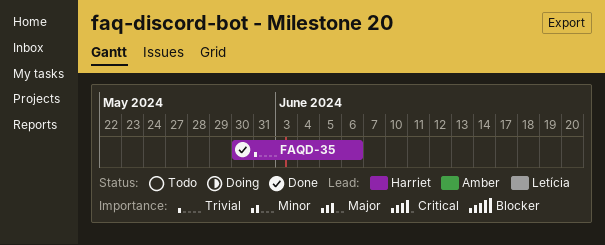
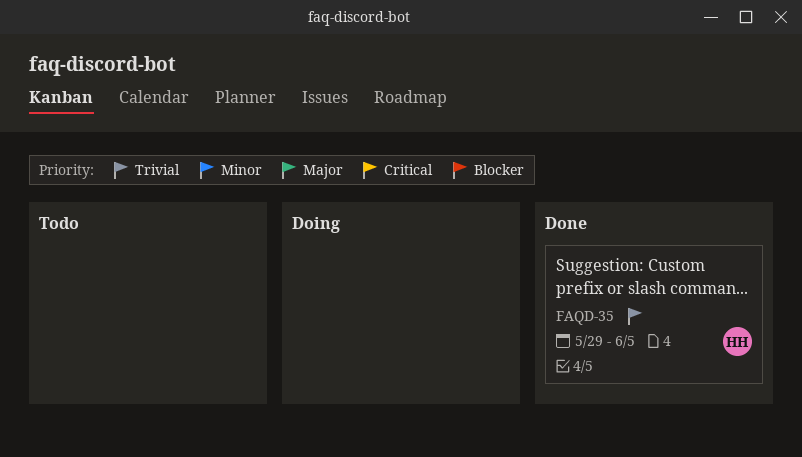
FAQD-35, start: May 30 -> May 29
FAQD-35, due: Jun 6 -> Jun 5

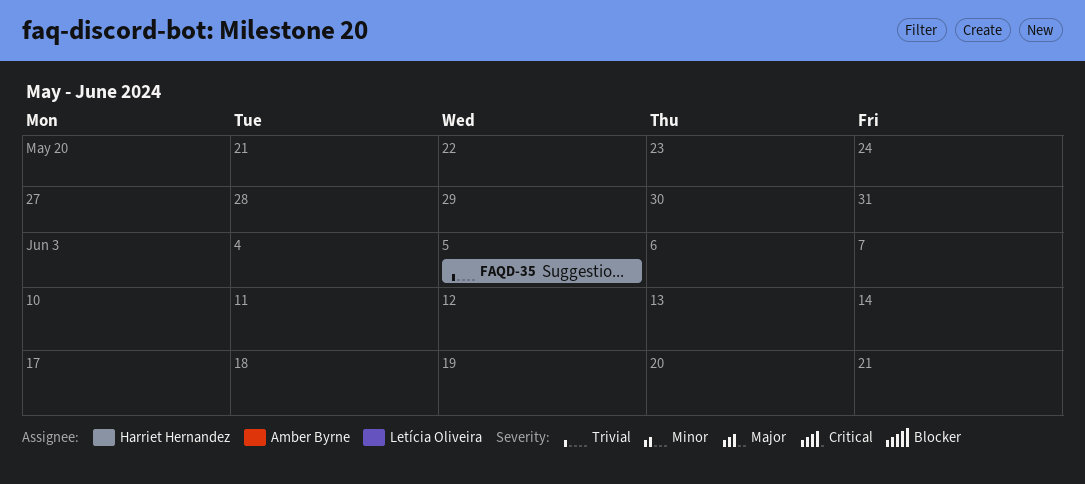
FAQD-35, start: May 29 -> Jun 5

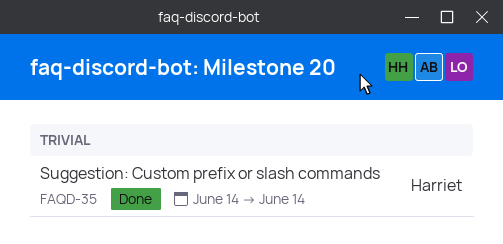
FAQD-35, start: Jun 5 -> Jun 14
FAQD-35, due: Jun 5 -> Jun 14

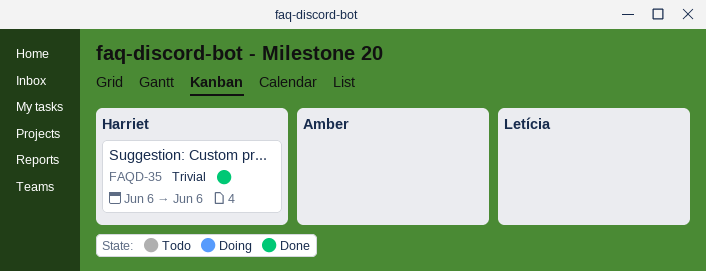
FAQD-35, start: Jun 14 -> Jun 6
FAQD-35, due: Jun 14 -> Jun 6

